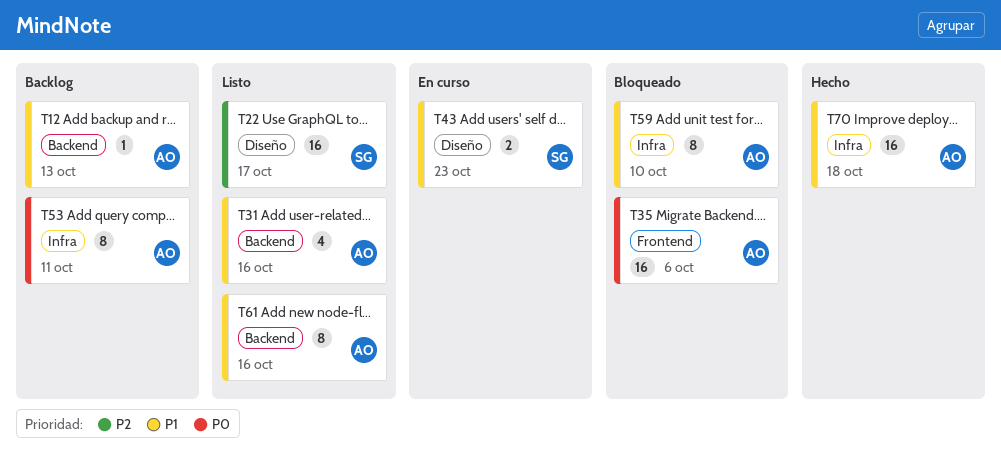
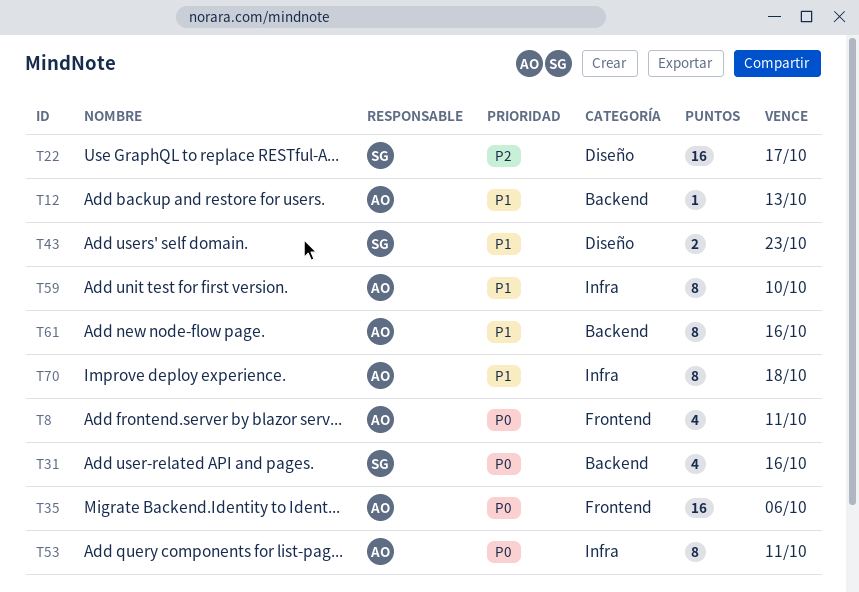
T8: none -> present
T31, owner: AO -> SG
T31, priority: P1 -> P0
T70, estimate: 16 -> 8

